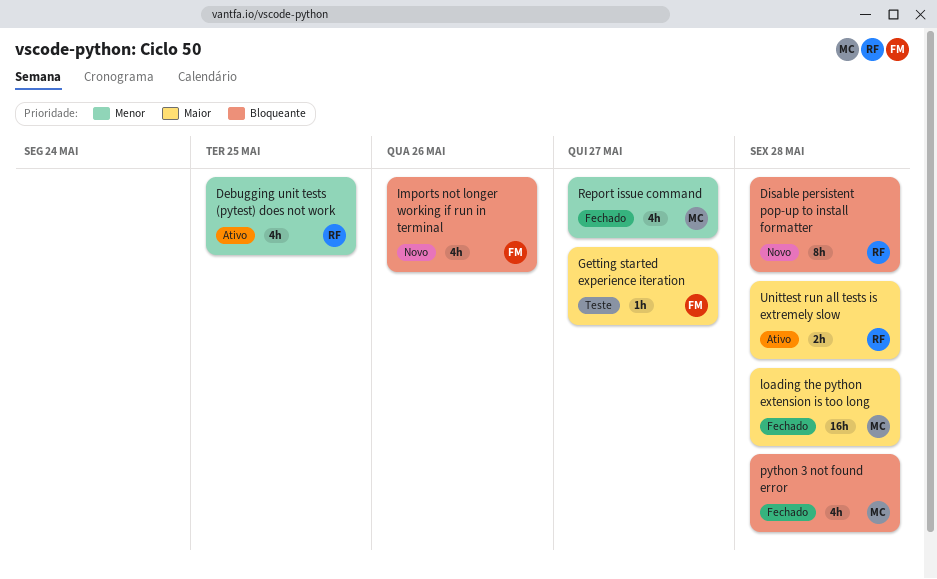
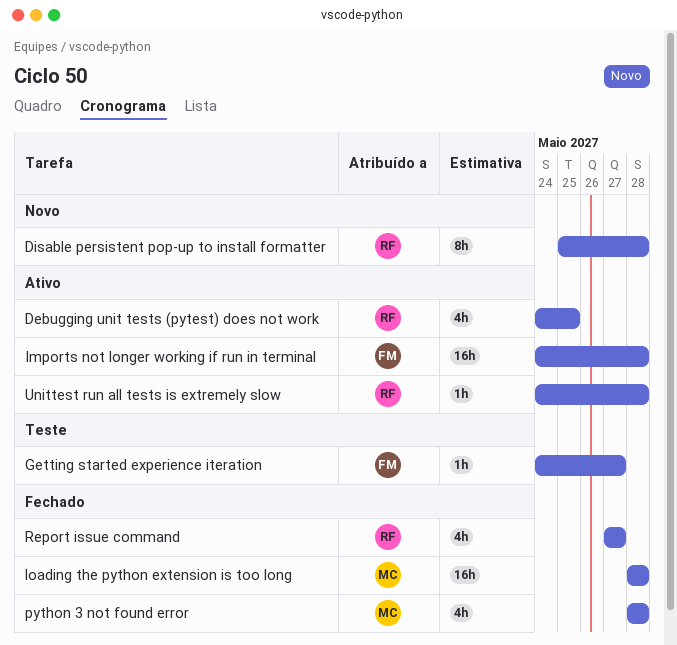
Imports not longer working if run in terminal, status: Novo -> Ativo
Imports not longer working if run in terminal, estimate: 4h -> 16h
Imports not longer working if run in terminal, due: May 26 -> May 28
Report issue command, owner: MC -> RF
Unittest run all tests is extremely slow, estimate: 2h -> 1h

